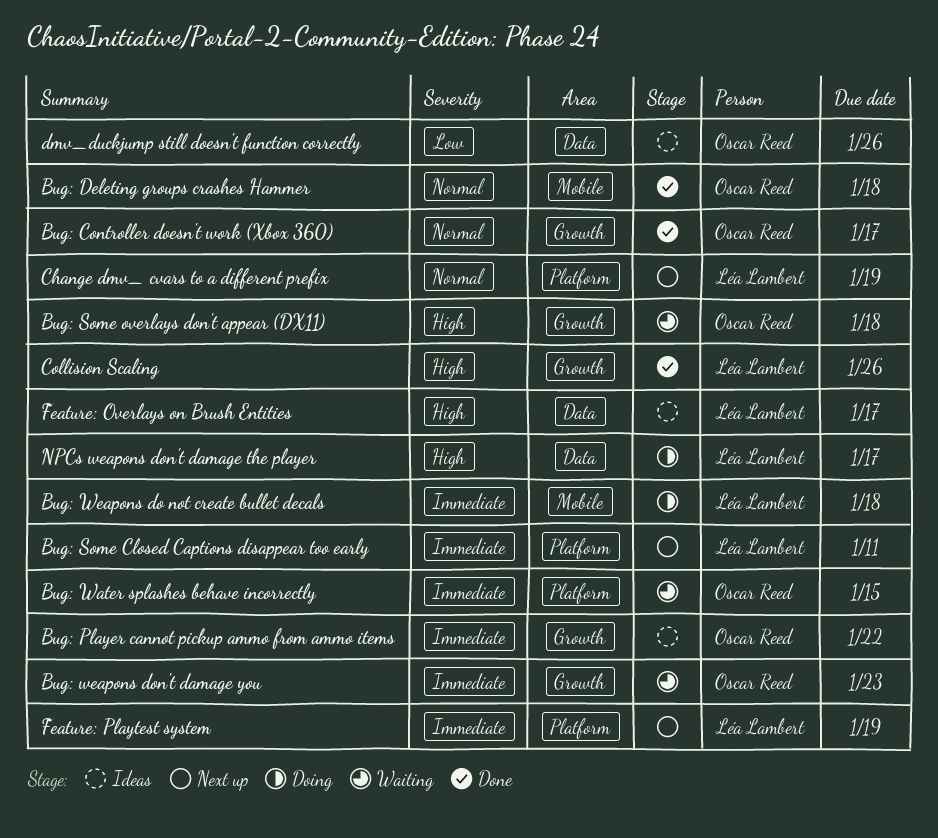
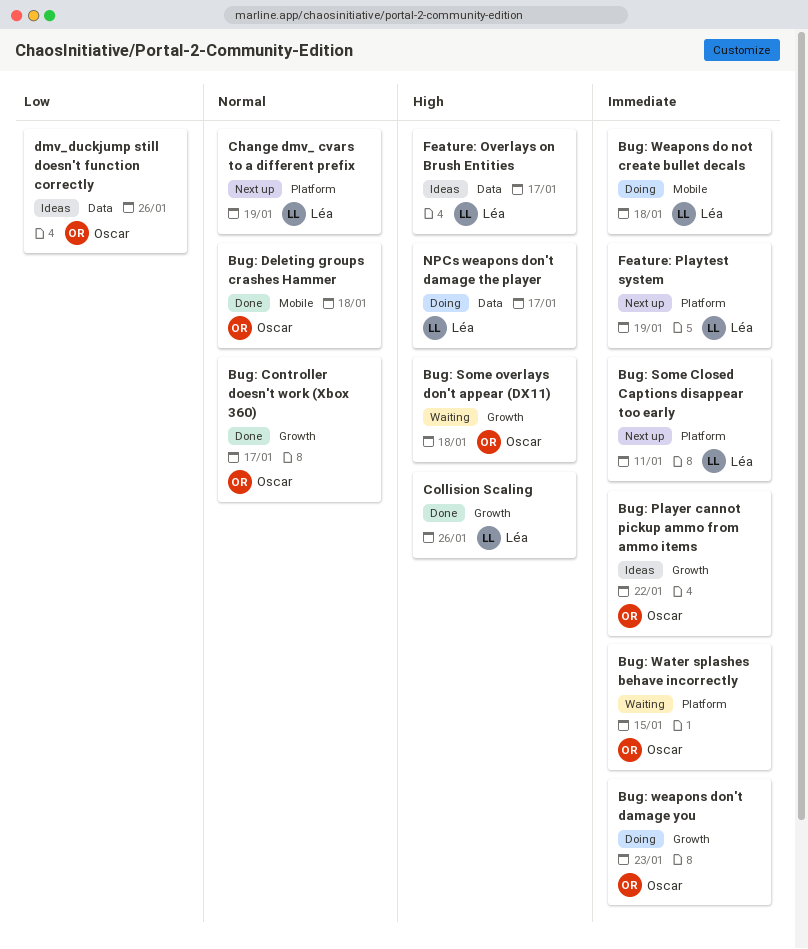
Bug: weapons don't damage you, status: Waiting -> Doing

